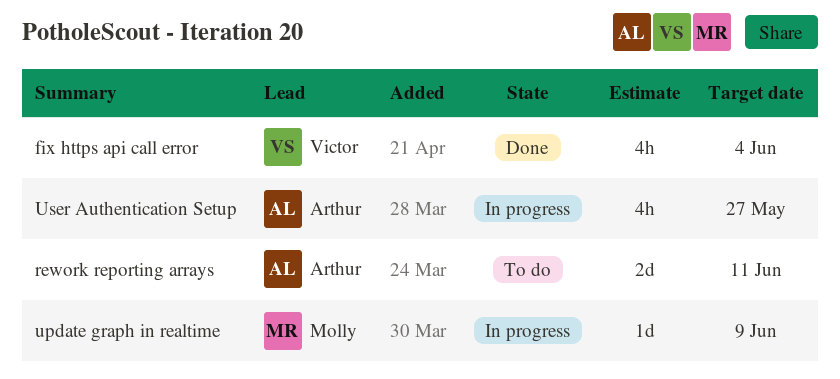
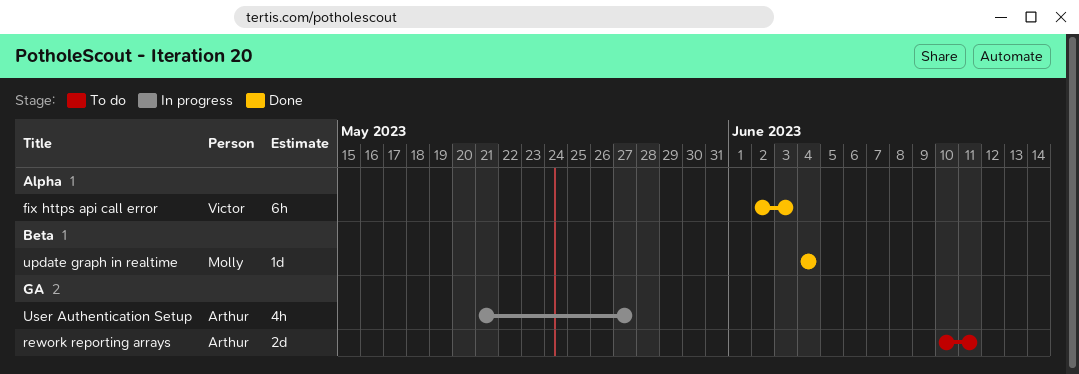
fix https api call error, estimate: 4h -> 6h
fix https api call error, due: Jun 4 -> Jun 3
update graph in realtime, status: In progress -> Done
update graph in realtime, due: Jun 9 -> Jun 4

